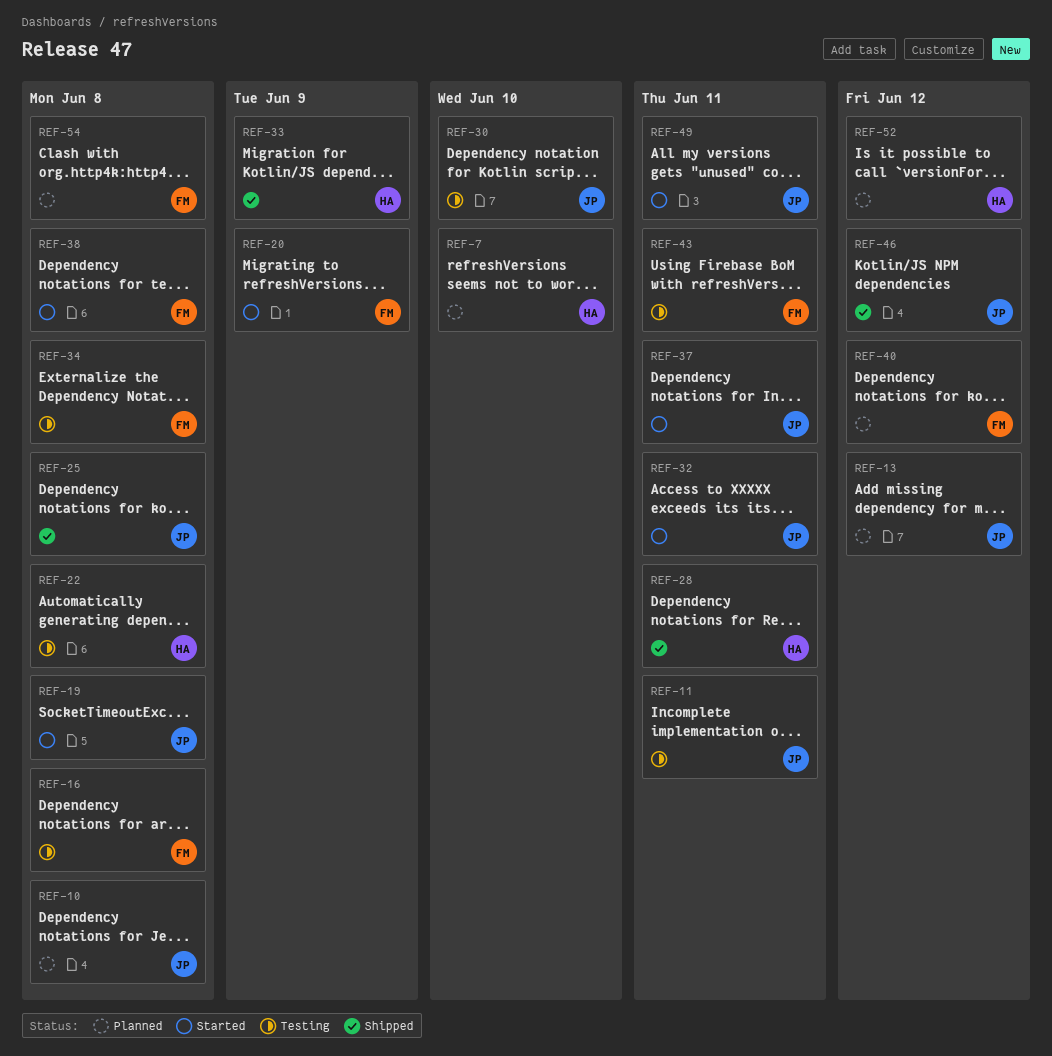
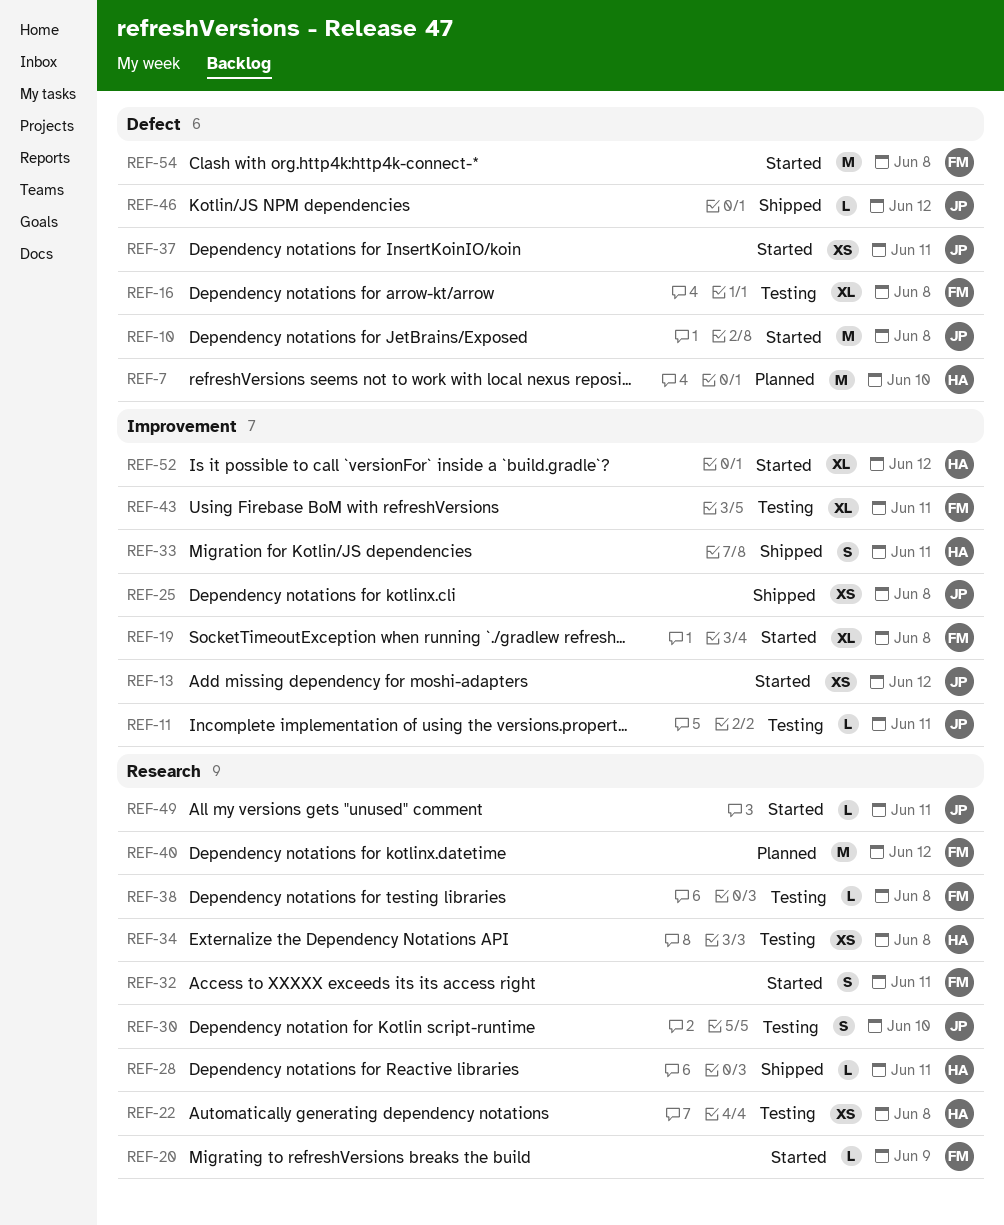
REF-10, status: Planned -> Started
REF-13, status: Planned -> Started
REF-19, owner: JP -> FM
REF-32, owner: JP -> FM
REF-33, due: Jun 9 -> Jun 11
REF-34, owner: FM -> HA
REF-38, status: Started -> Testing
REF-52, status: Planned -> Started
REF-54, status: Planned -> Started

